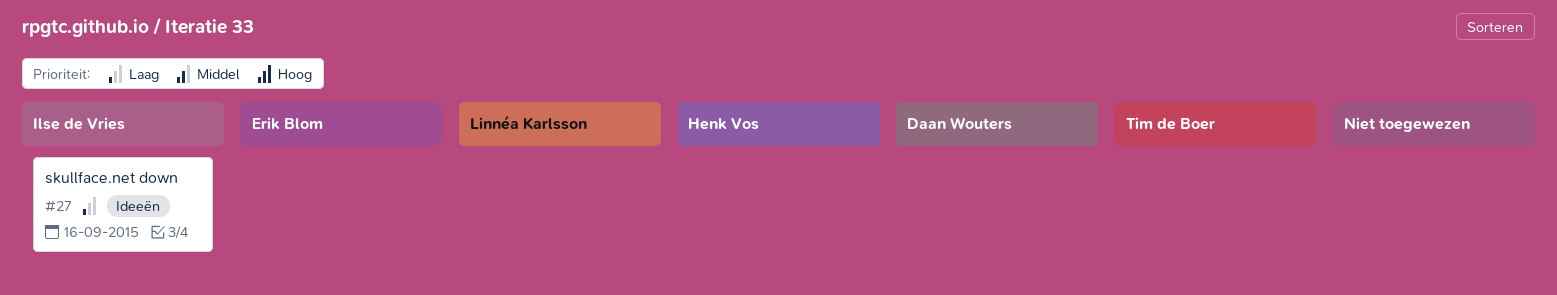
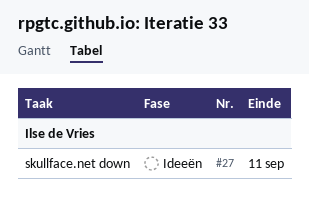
#27, due: Sep 16 -> Sep 11

